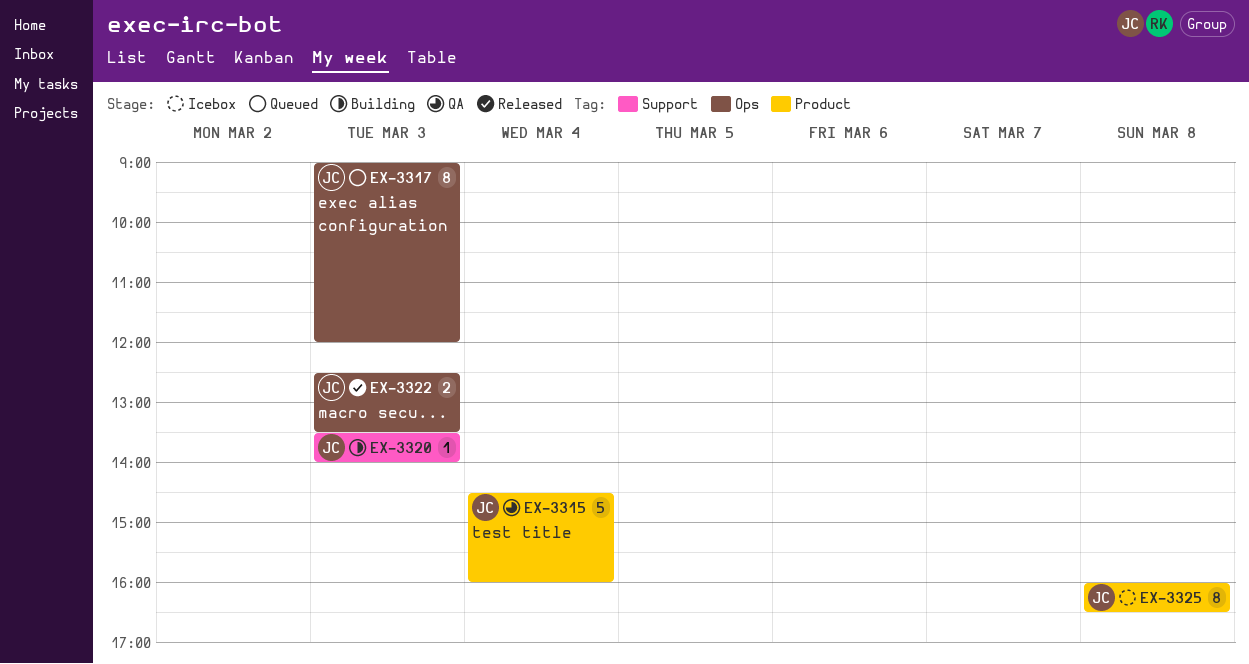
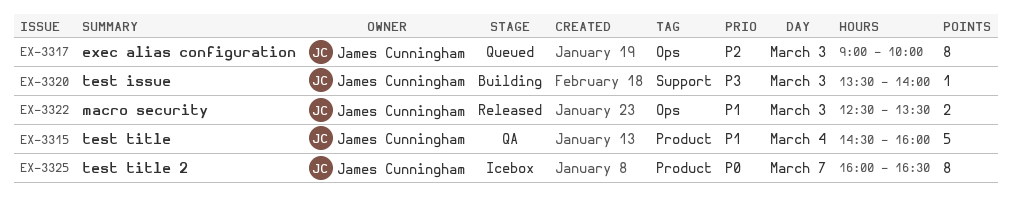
EX-3317, ends: 12:00 -> 10:00
EX-3325, day: Mar 8 -> Mar 7

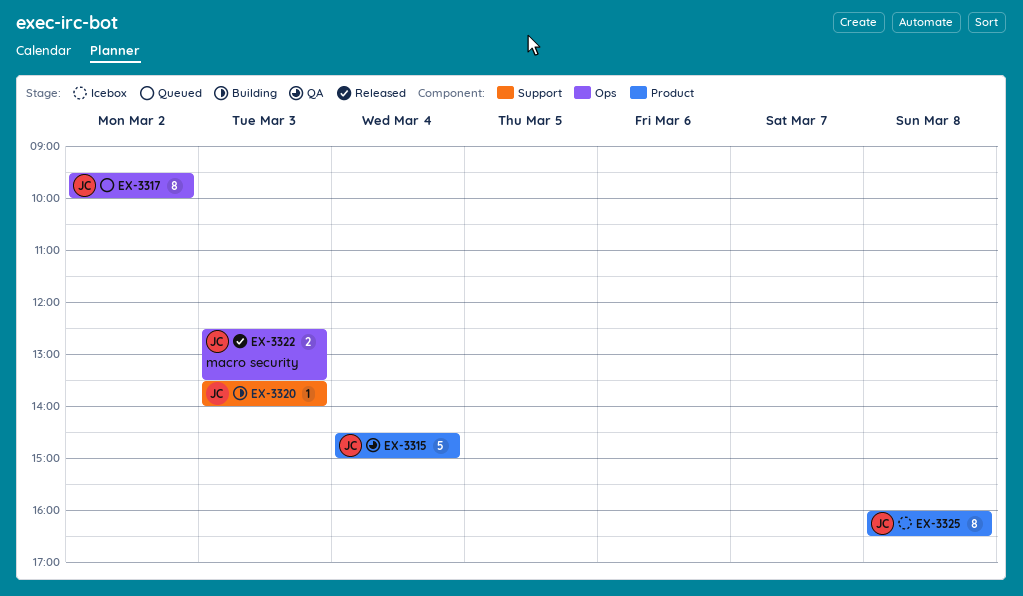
EX-3315, ends: 16:00 -> 15:00
EX-3317, day: Mar 3 -> Mar 2
EX-3317, begins: 09:00 -> 09:30
EX-3325, day: Mar 7 -> Mar 8

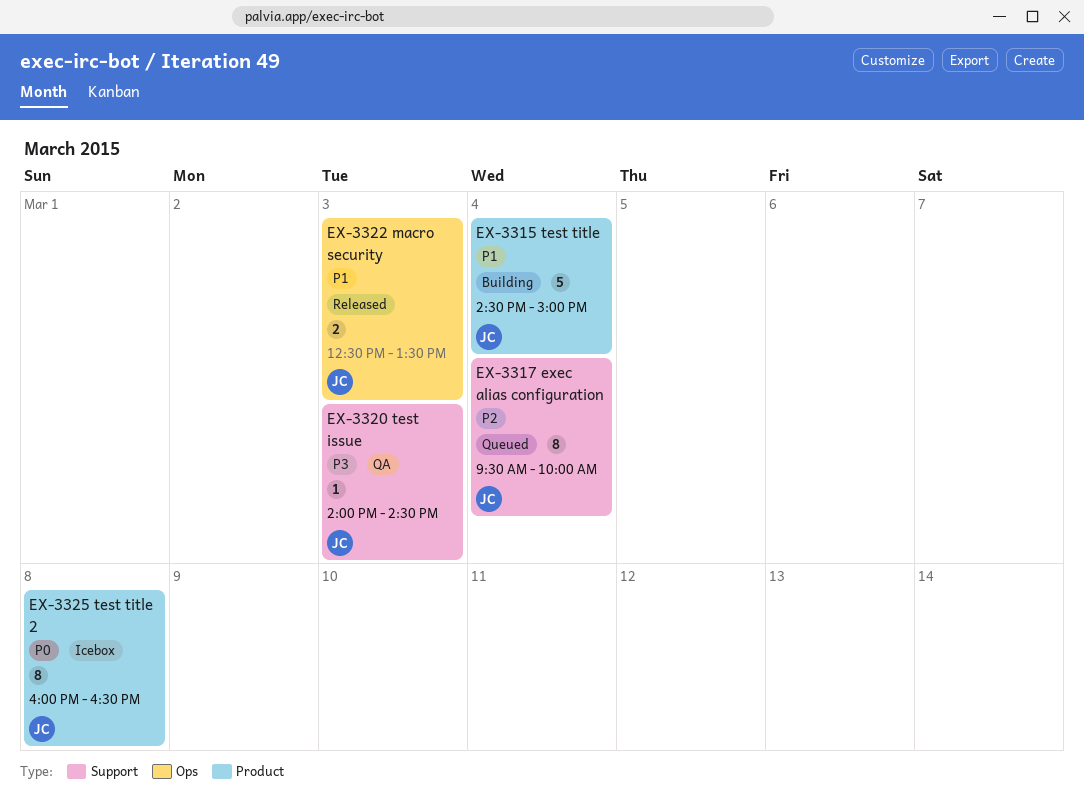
EX-3315, status: QA -> Building
EX-3317, label: Ops -> Support
EX-3317, day: Mar 2 -> Mar 4
EX-3320, status: Building -> QA
EX-3320, begins: 13:30 -> 14:00
EX-3320, ends: 14:00 -> 14:30

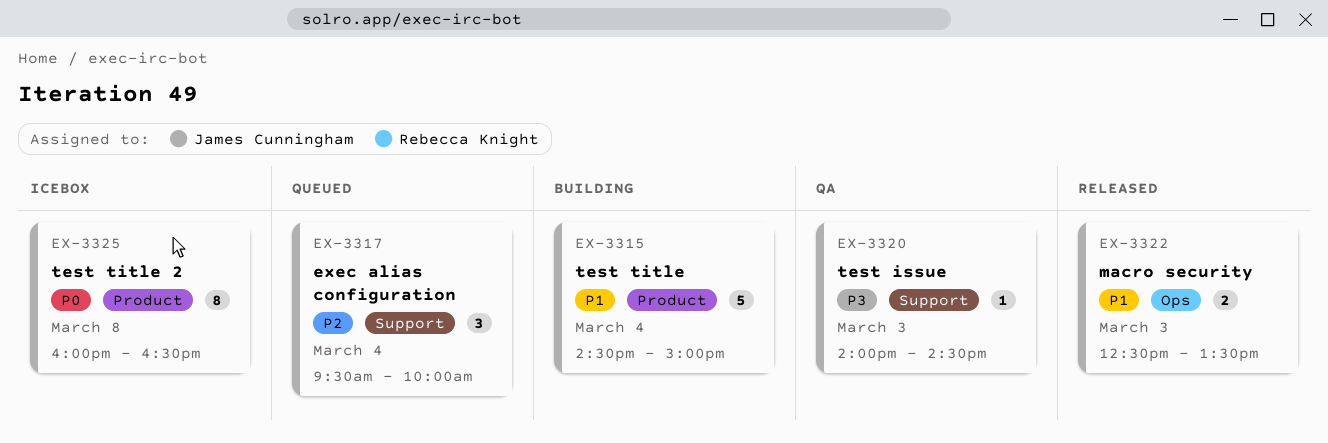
EX-3317, estimate: 8 -> 3

